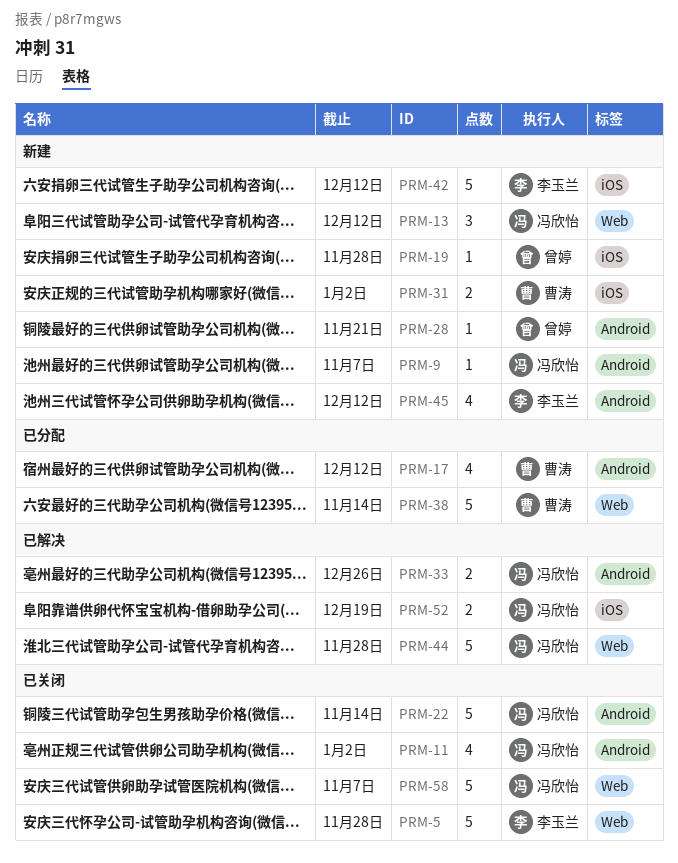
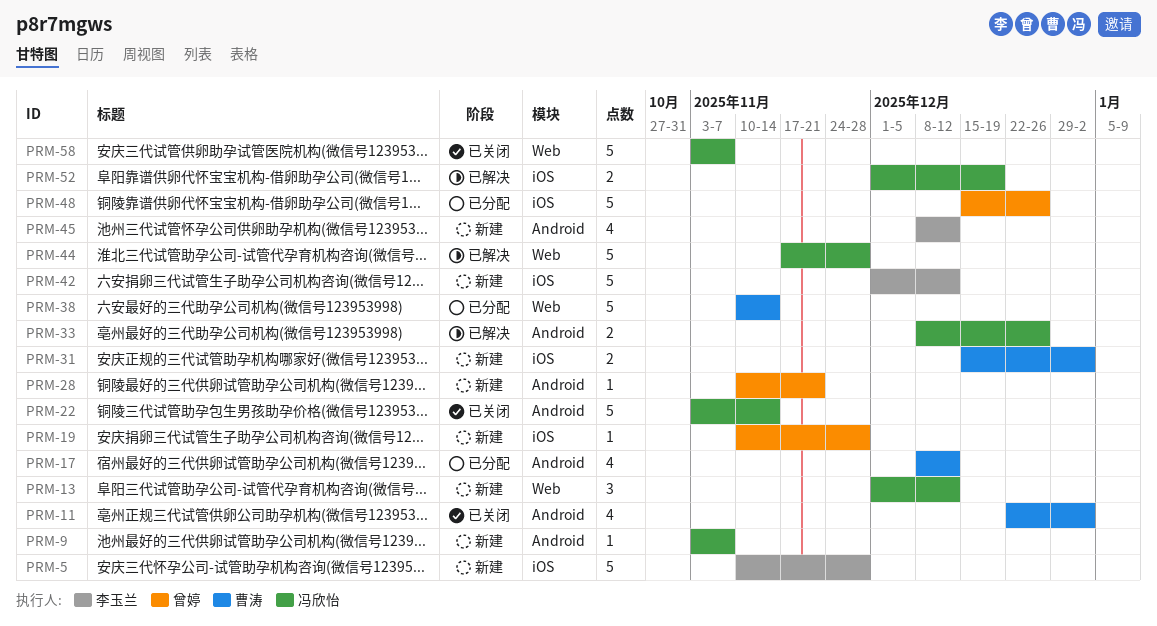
PRM-5, status: 已关闭 -> 新建
PRM-5, label: Web -> iOS
PRM-11, owner: 冯欣怡 -> 曹涛
PRM-48: none -> present

